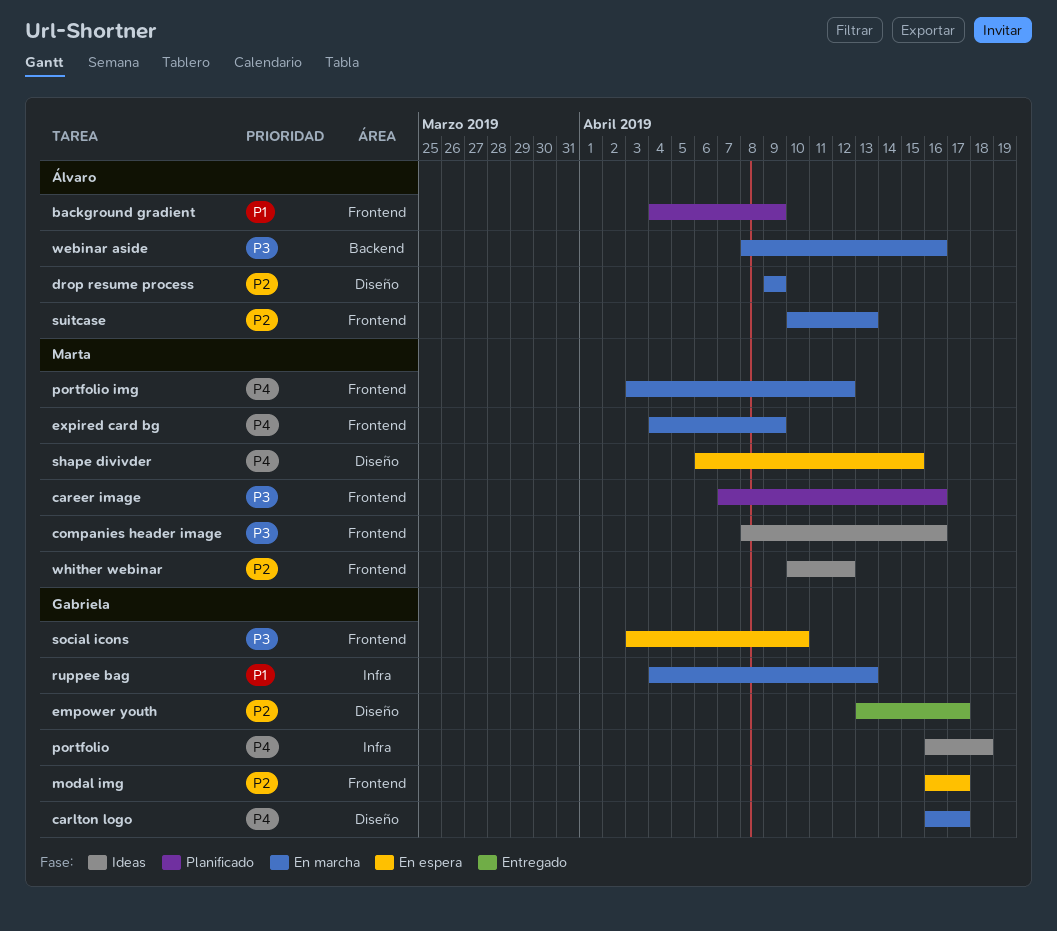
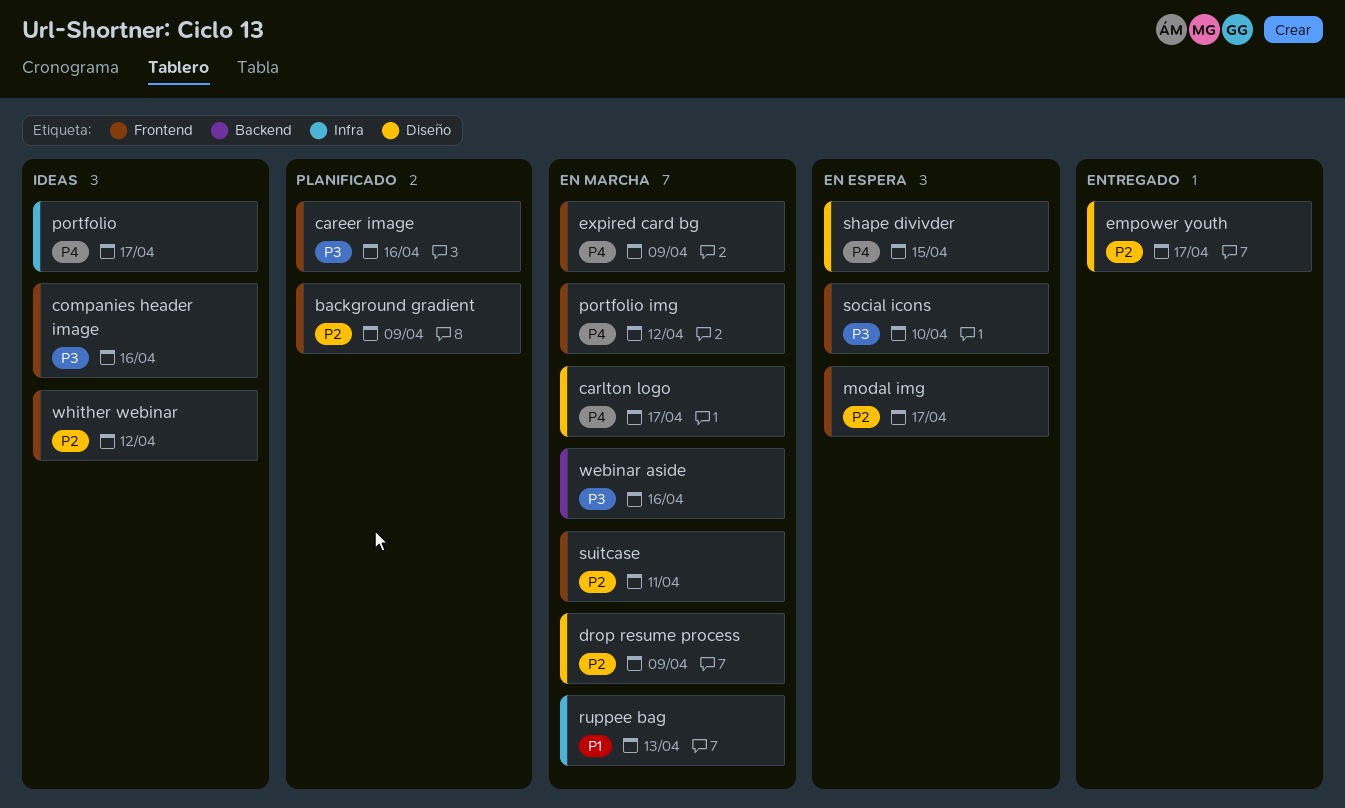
background gradient, priority: P1 -> P2
portfolio, due: Apr 18 -> Apr 17
suitcase, due: Apr 13 -> Apr 11

